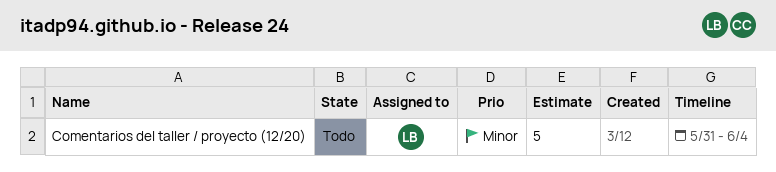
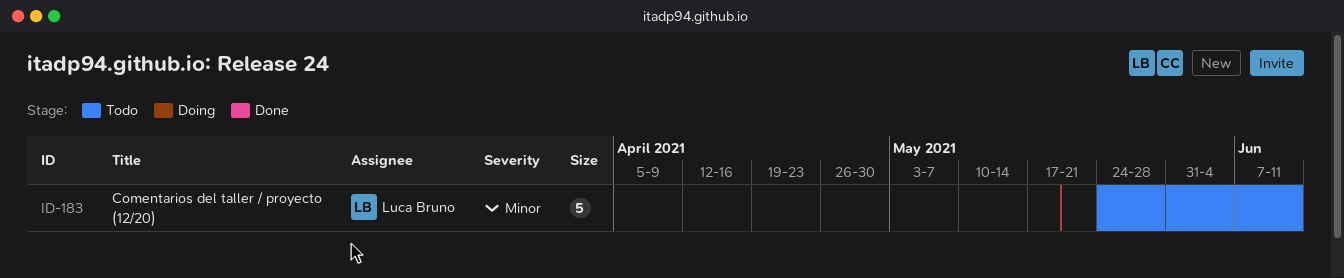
Comentarios del taller / proyecto (12/20), start: May 31 -> May 24
Comentarios del taller / proyecto (12/20), due: Jun 4 -> Jun 11

